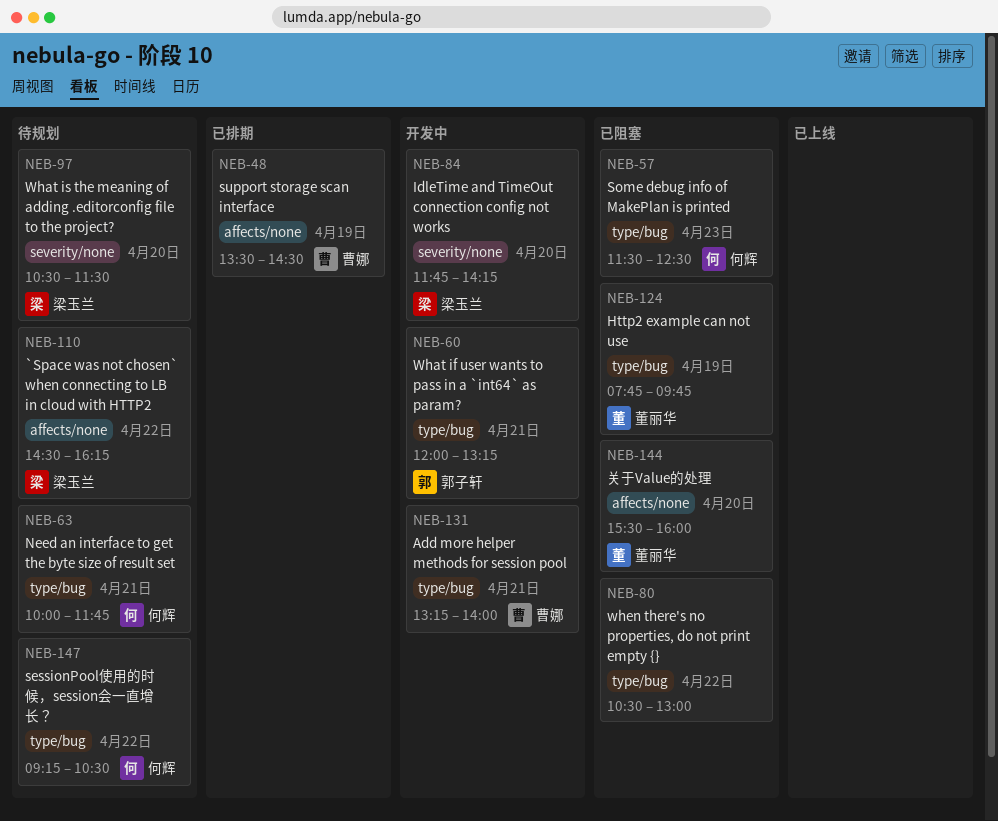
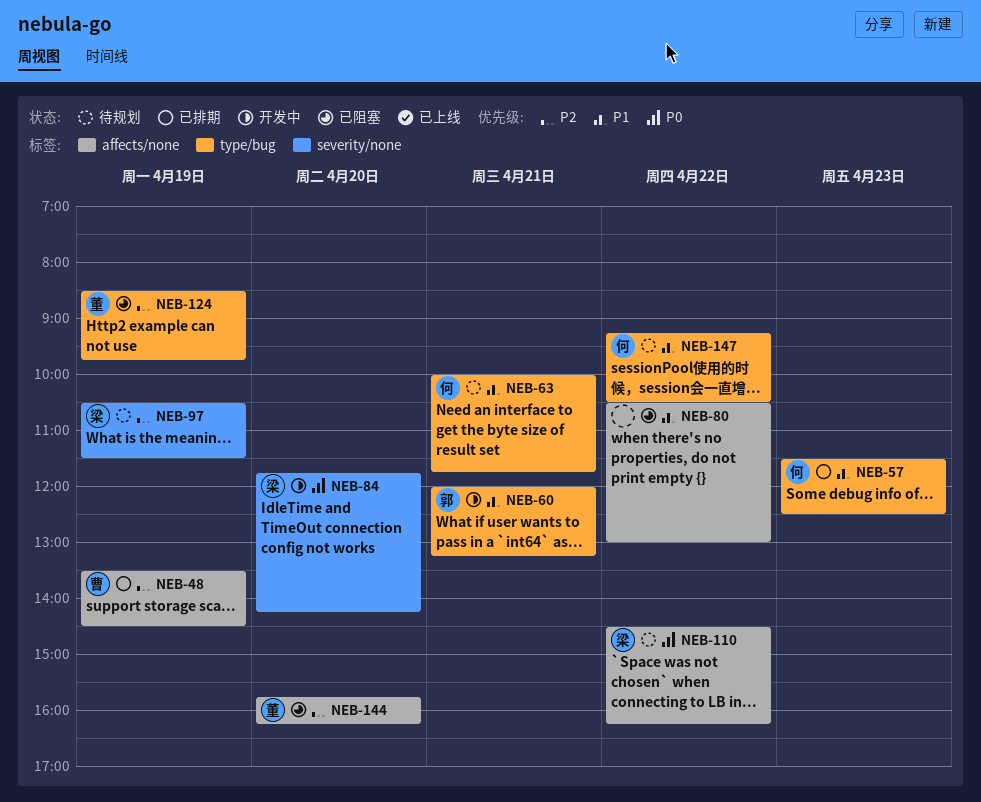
NEB-57, status: 已阻塞 -> 已排期
NEB-80, label: type/bug -> affects/none
NEB-97, day: Apr 20 -> Apr 19
NEB-124, begins: 07:45 -> 08:30
NEB-131: present -> none
NEB-144, begins: 15:30 -> 15:45
NEB-144, ends: 16:00 -> 16:15

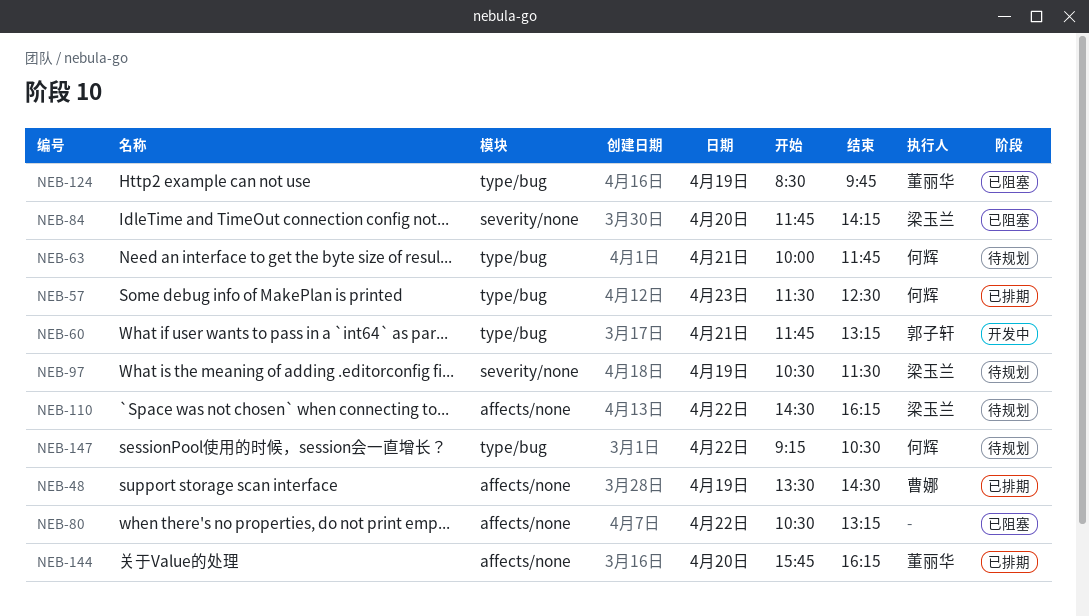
NEB-60, begins: 12:00 -> 11:45
NEB-80, ends: 13:00 -> 13:15
NEB-84, status: 开发中 -> 已阻塞
NEB-144, status: 已阻塞 -> 已排期

